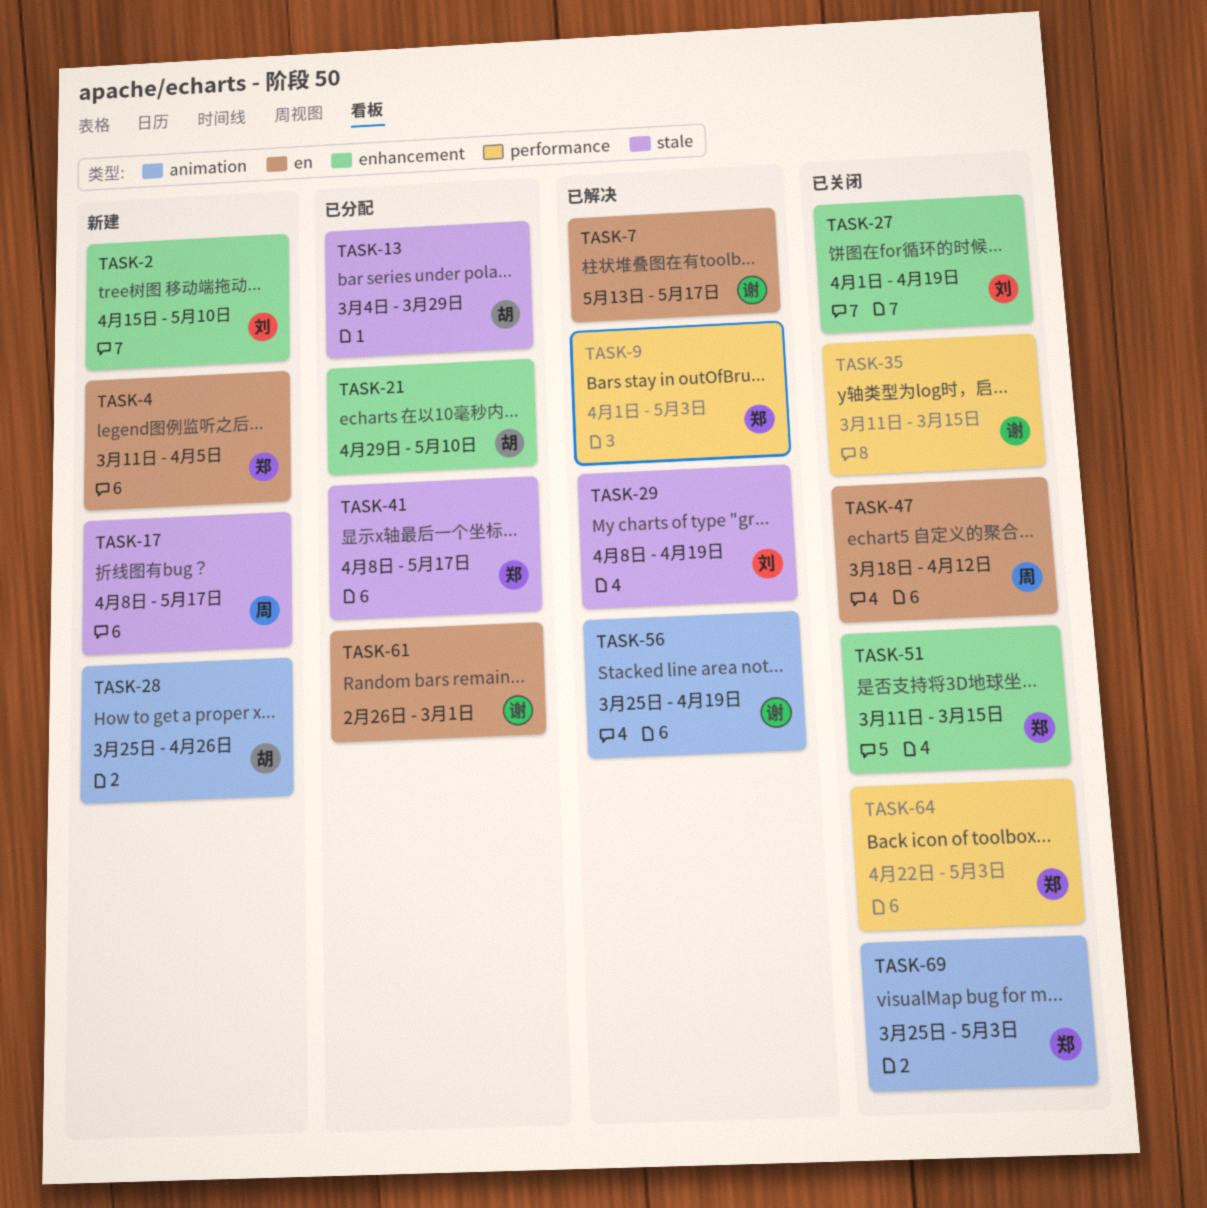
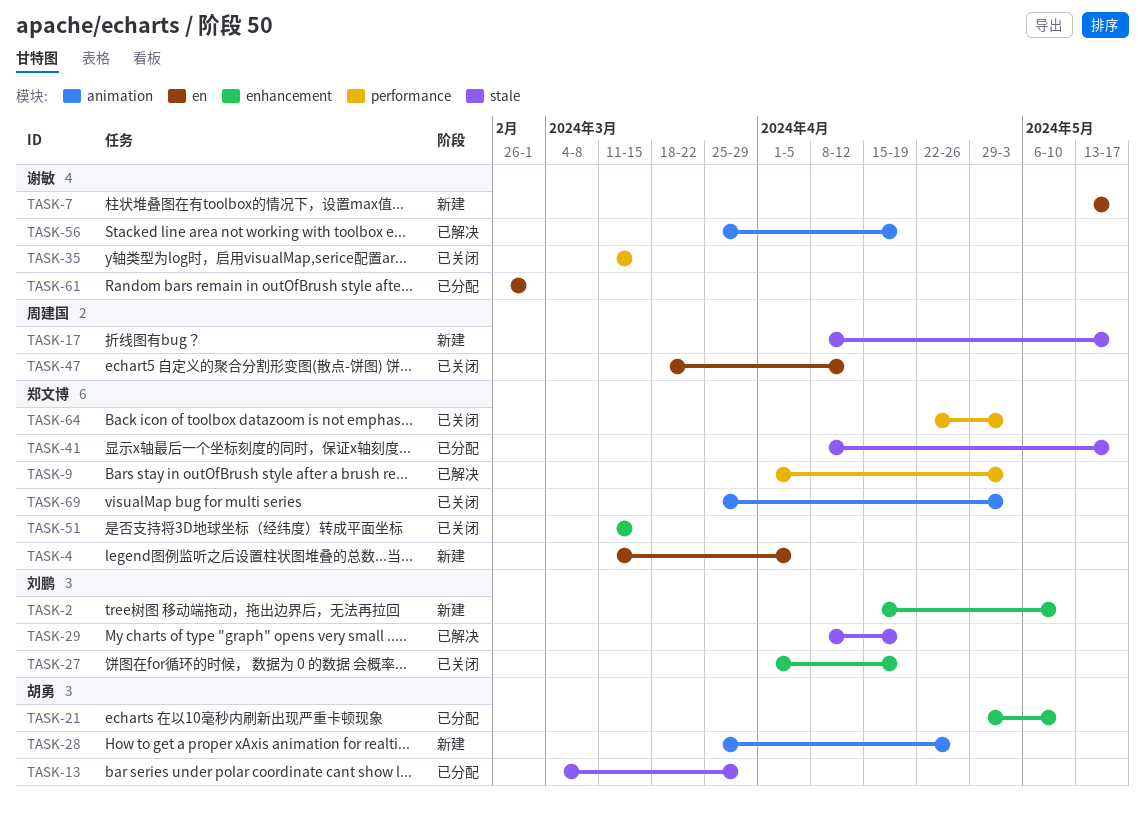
TASK-7, status: 已解决 -> 新建

